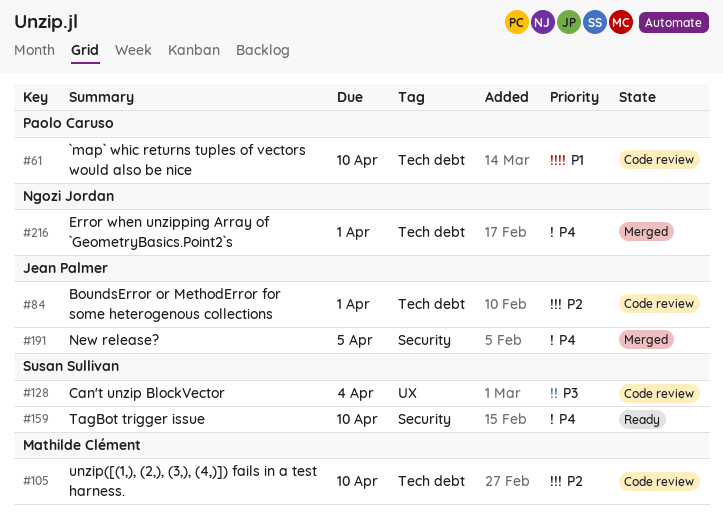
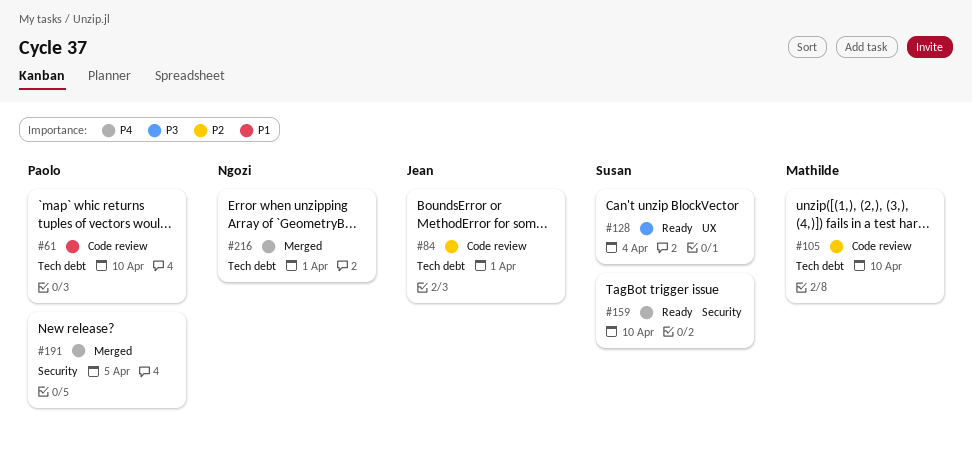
#128, status: Code review -> Ready
#191, owner: Jean Palmer -> Paolo Caruso

